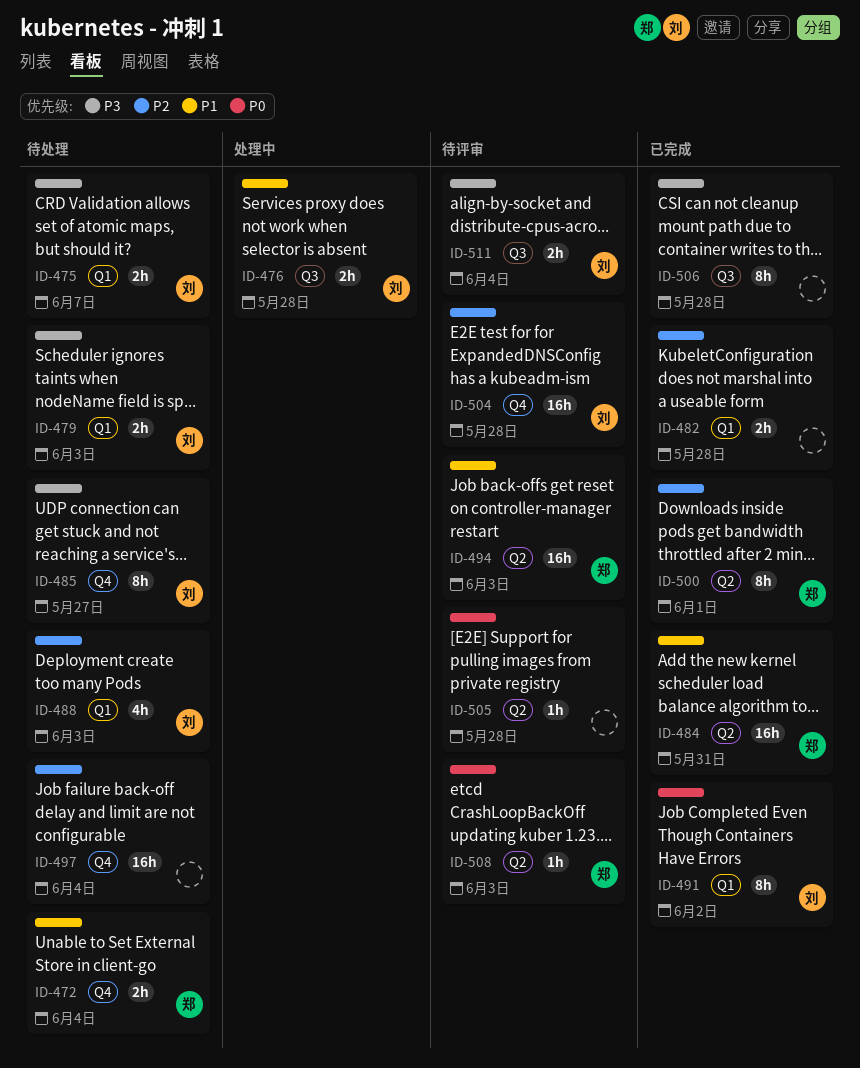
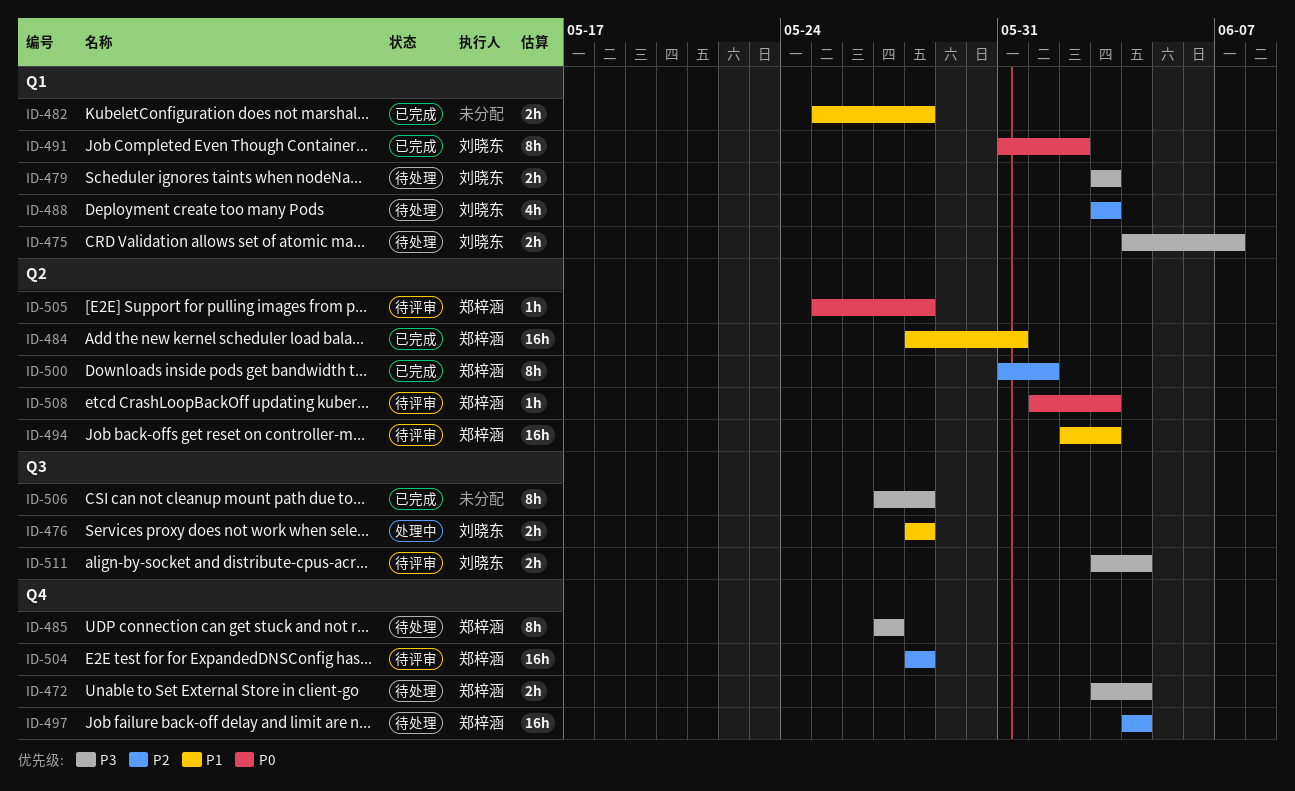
ID-472, priority: P1 -> P3
ID-482, priority: P2 -> P1
ID-485, owner: 刘晓东 -> 郑梓涵
ID-497, owner: none -> 郑梓涵
ID-504, owner: 刘晓东 -> 郑梓涵
ID-505, owner: none -> 郑梓涵

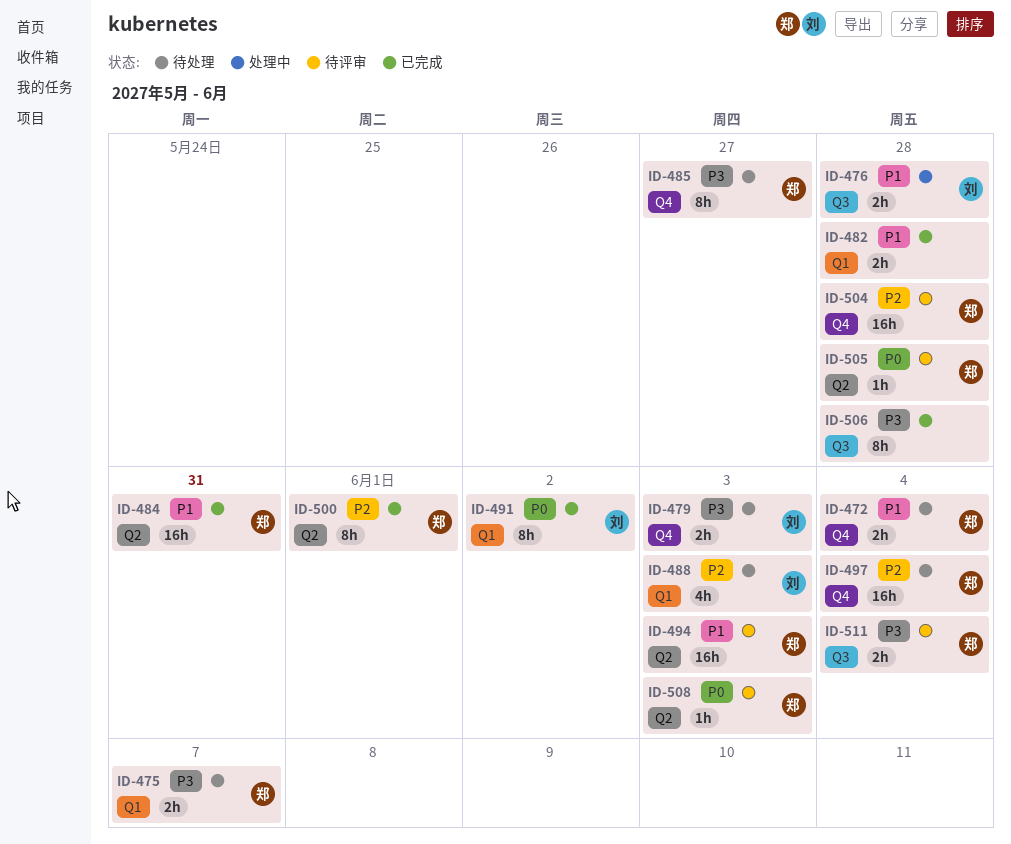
ID-472, priority: P3 -> P1
ID-475, owner: 刘晓东 -> 郑梓涵
ID-479, label: Q1 -> Q4
ID-511, owner: 刘晓东 -> 郑梓涵

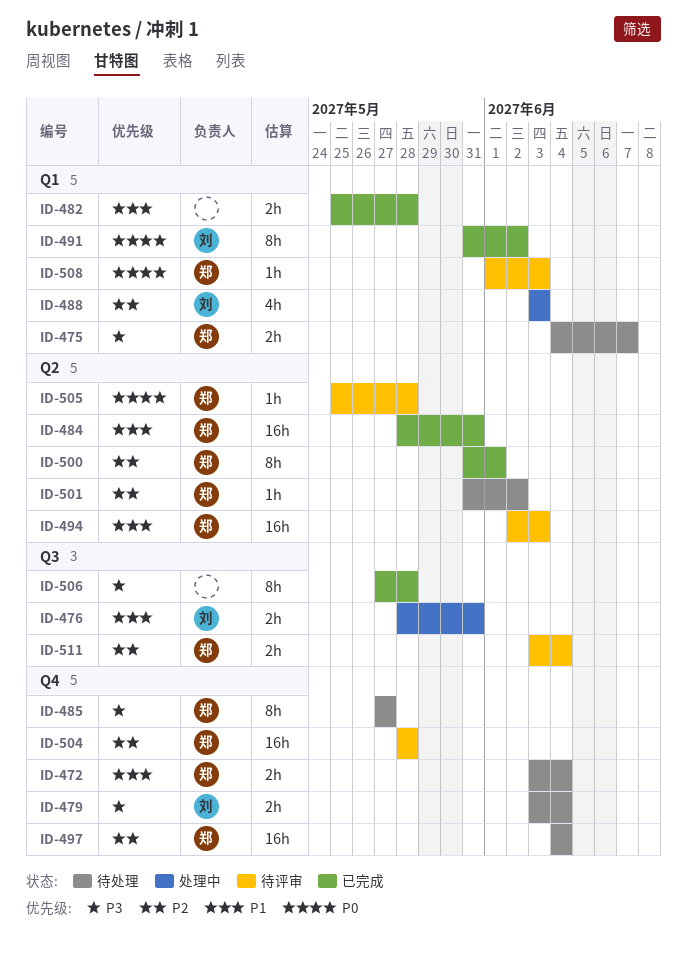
ID-476, due: May 28 -> May 31
ID-479, due: Jun 3 -> Jun 4
ID-488, status: 待处理 -> 处理中
ID-501: none -> present
ID-508, label: Q2 -> Q1
ID-511, priority: P3 -> P2

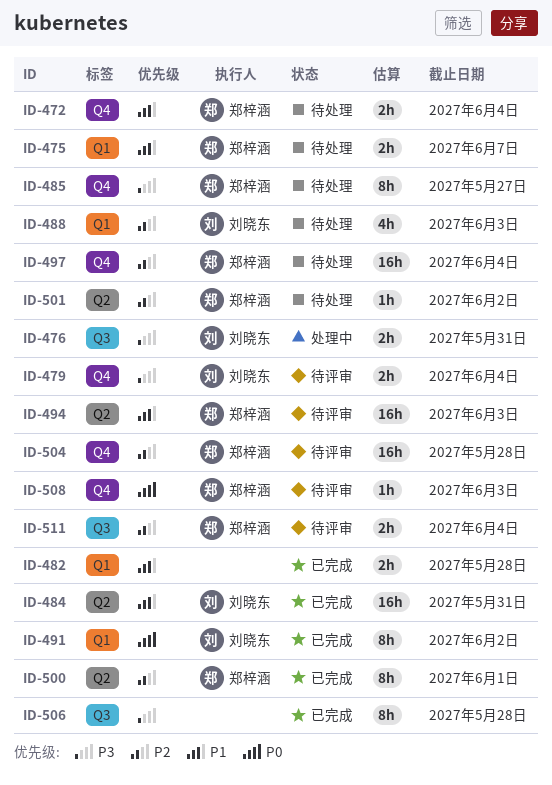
ID-475, priority: P3 -> P1
ID-476, priority: P1 -> P3
ID-479, status: 待处理 -> 待评审
ID-484, owner: 郑梓涵 -> 刘晓东
ID-488, status: 处理中 -> 待处理
ID-505: present -> none
ID-508, label: Q1 -> Q4

